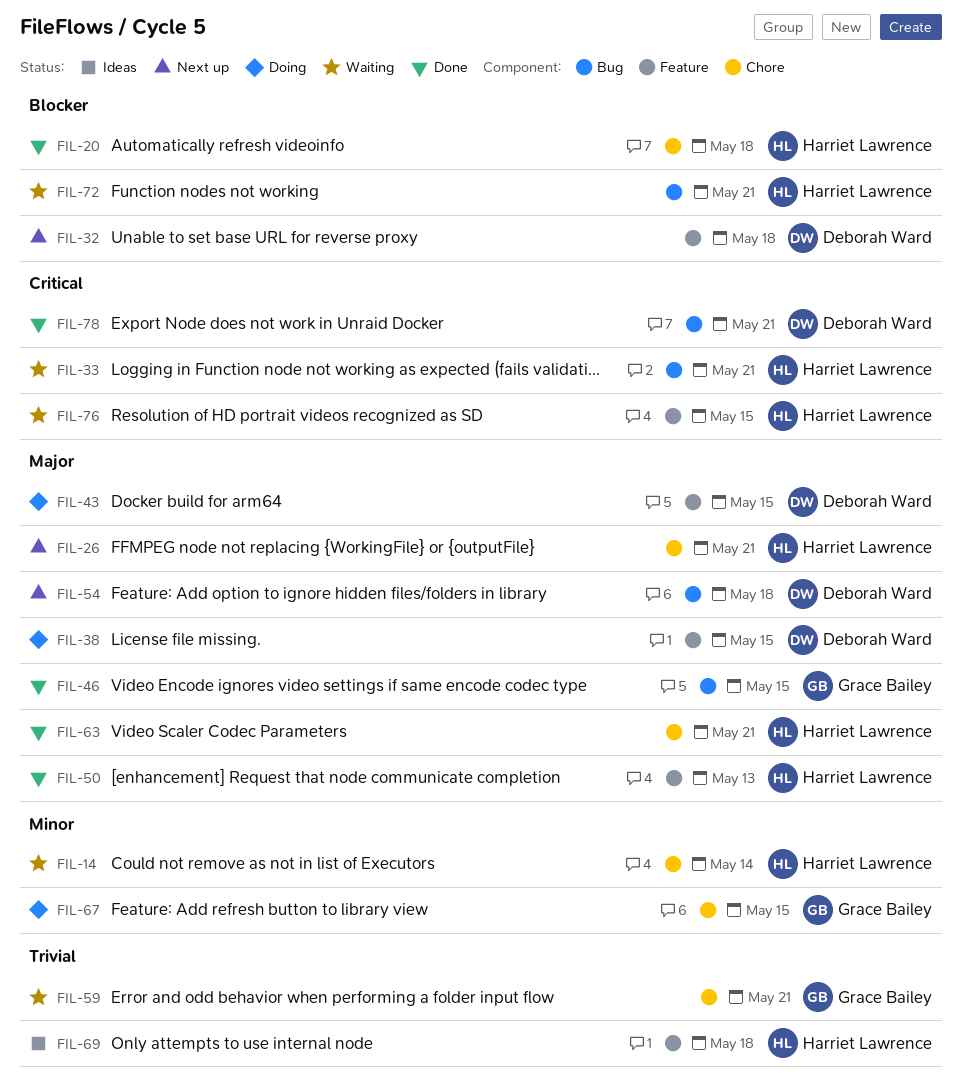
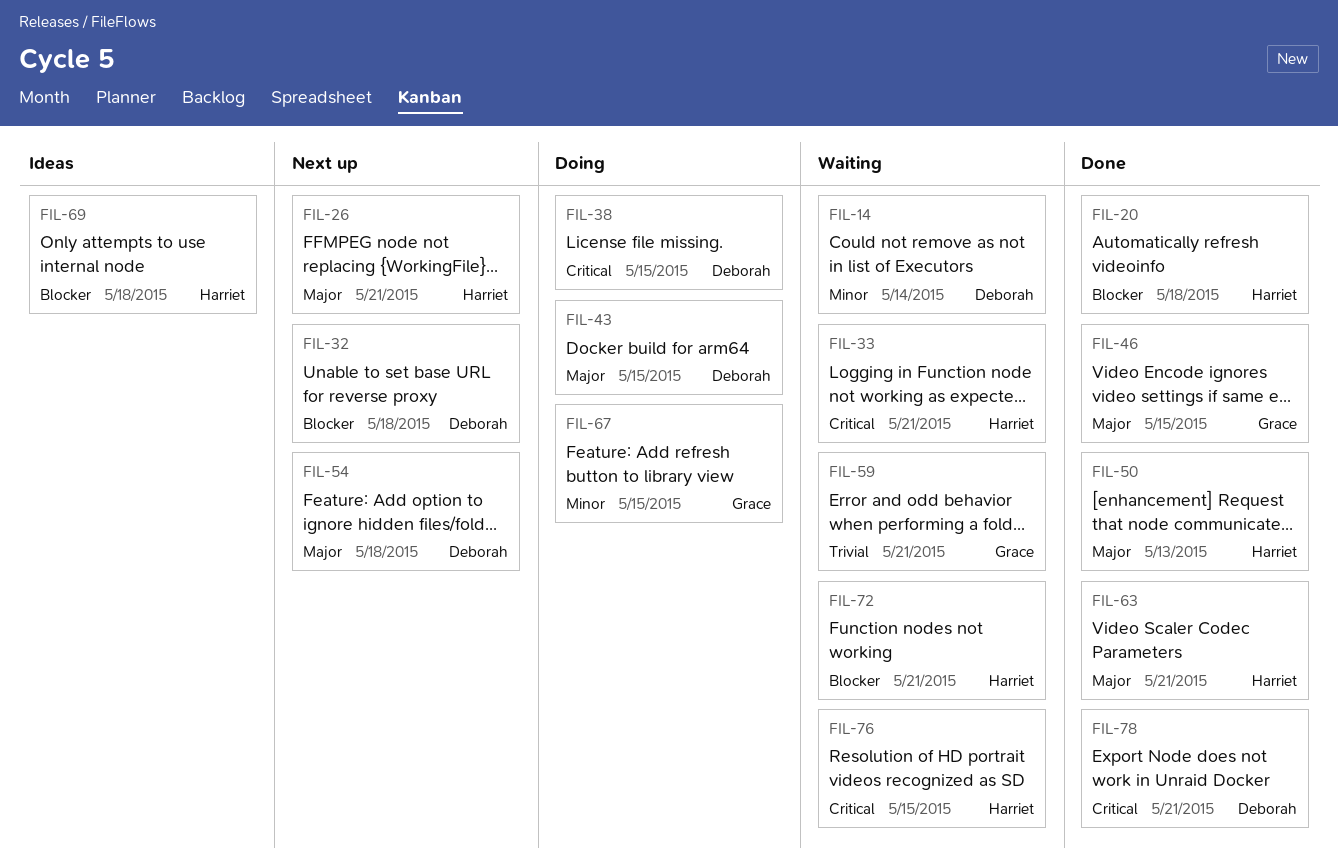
FIL-14, owner: Harriet Lawrence -> Deborah Ward
FIL-38, priority: Major -> Critical
FIL-69, priority: Trivial -> Blocker

